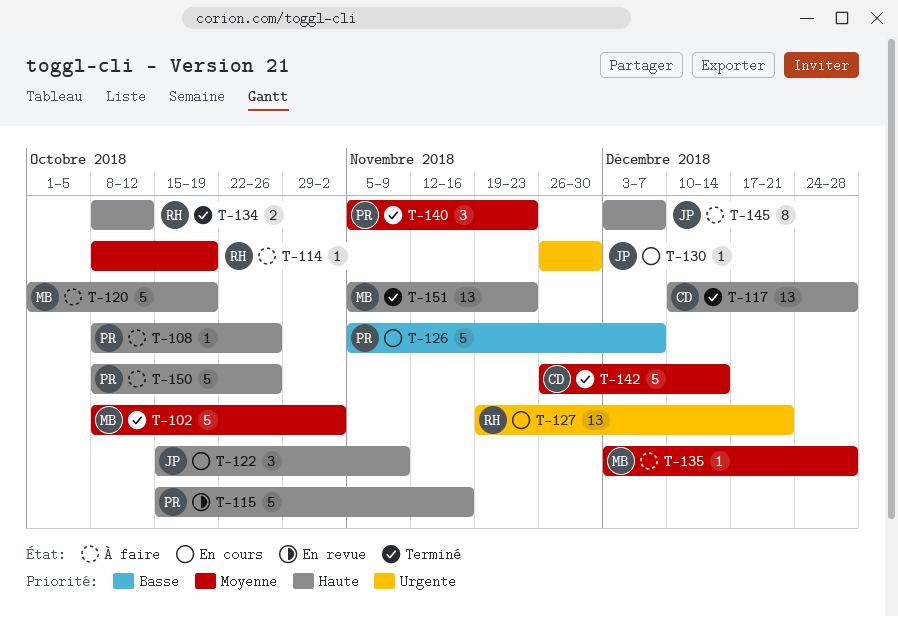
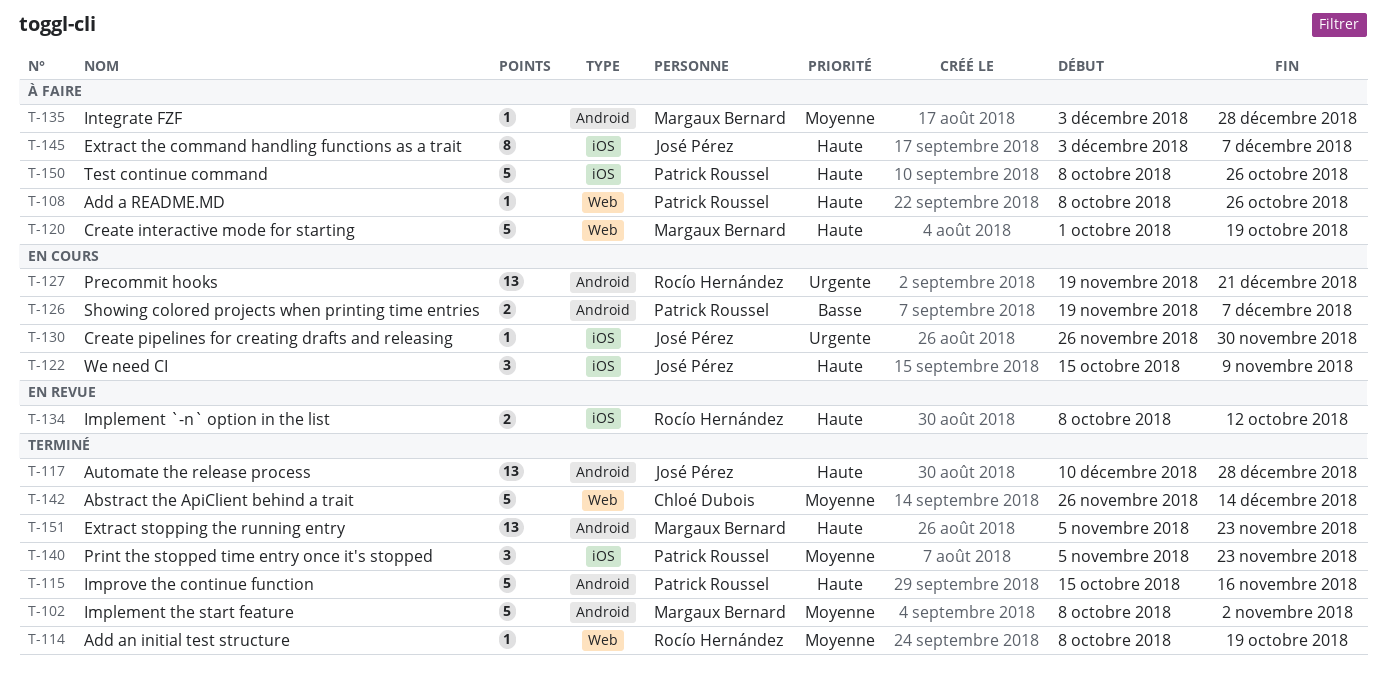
T-114, status: À faire -> Terminé
T-115, status: En revue -> Terminé
T-117, owner: Chloé Dubois -> José Pérez
T-126, estimate: 5 -> 2
T-126, start: Nov 5 -> Nov 19
T-134, status: Terminé -> En revue

